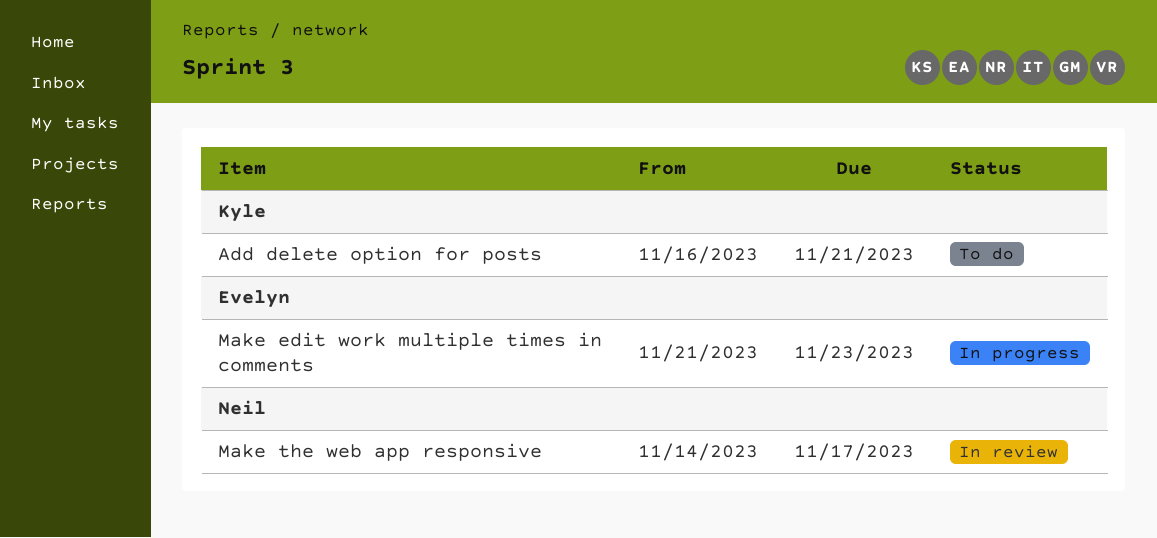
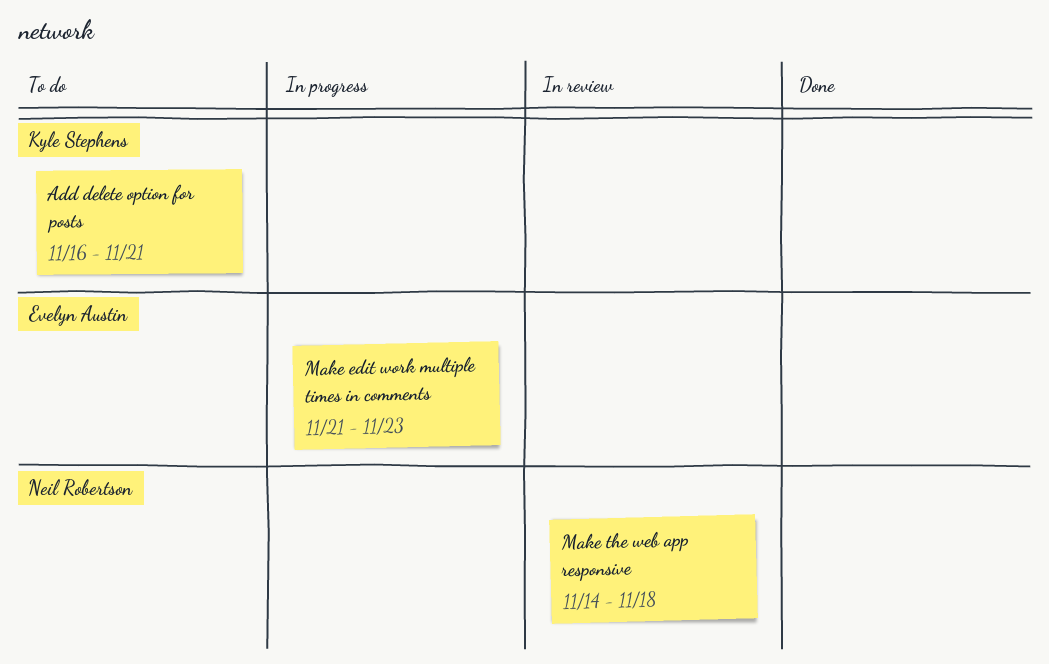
Make the web app responsive, due: Nov 17 -> Nov 18

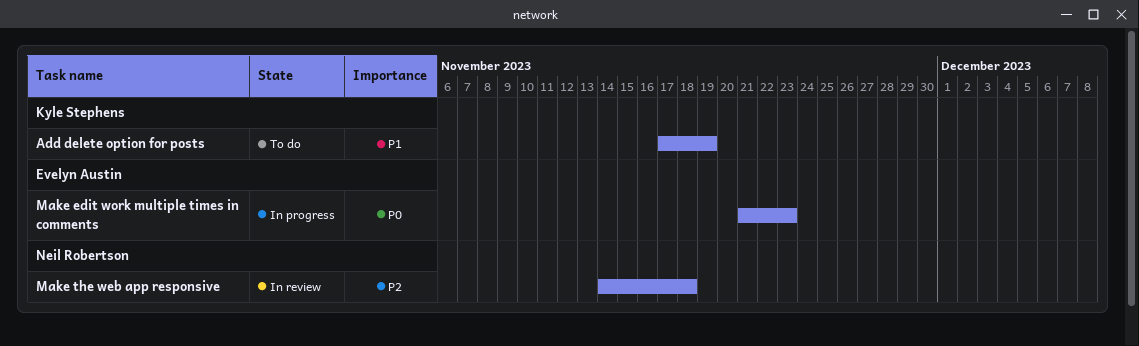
Add delete option for posts, start: Nov 16 -> Nov 17
Add delete option for posts, due: Nov 21 -> Nov 19

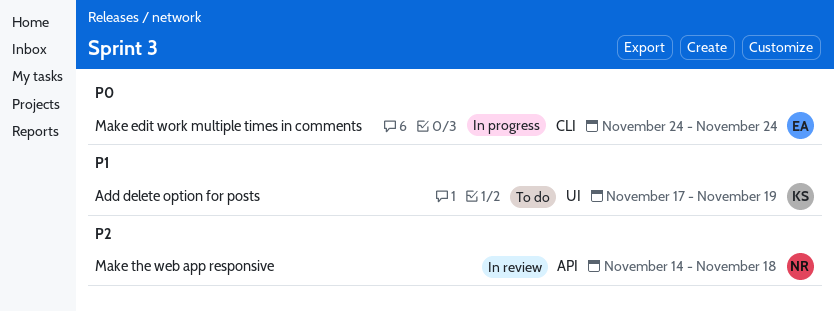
Make edit work multiple times in comments, start: Nov 21 -> Nov 24
Make edit work multiple times in comments, due: Nov 23 -> Nov 24

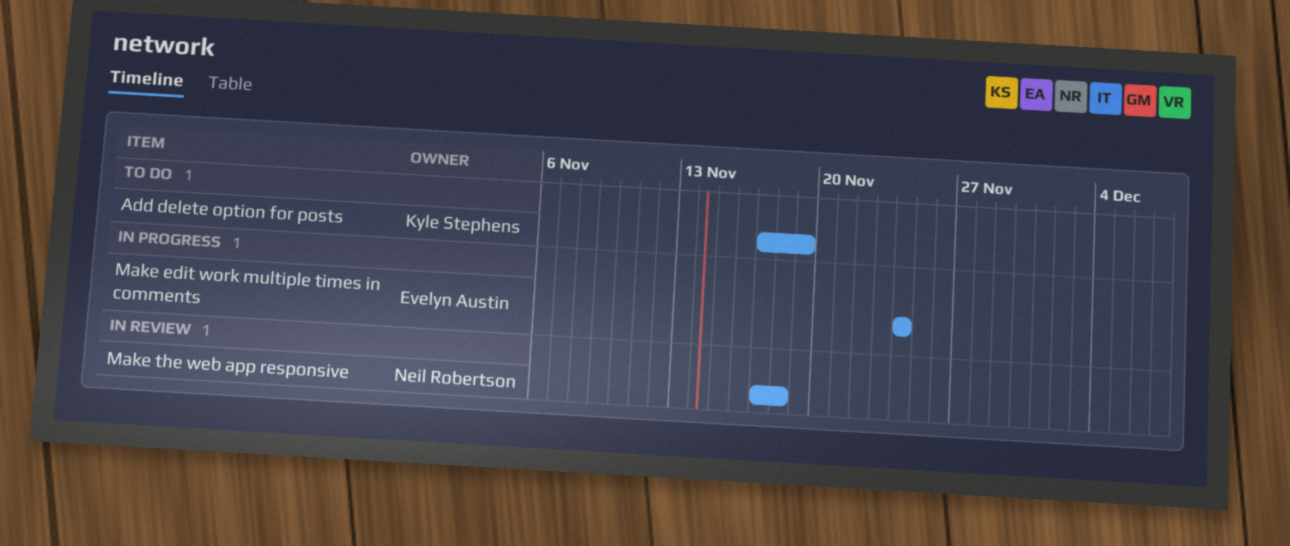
Make the web app responsive, start: Nov 14 -> Nov 17

